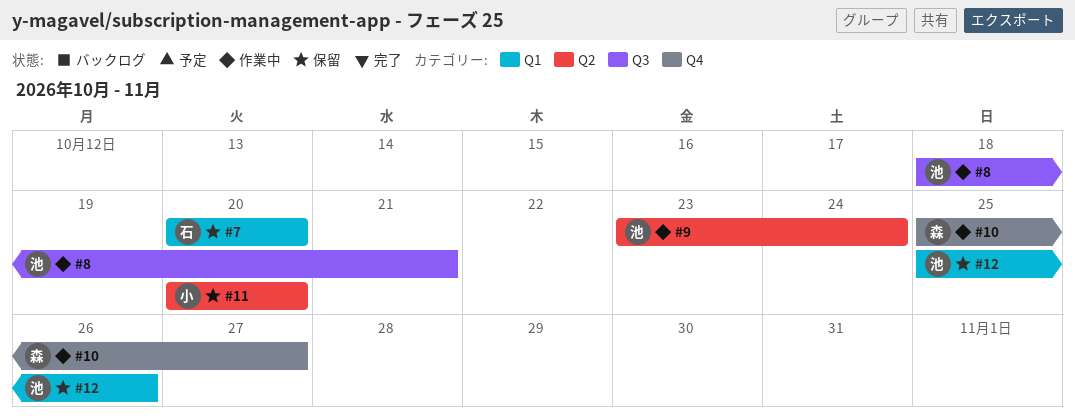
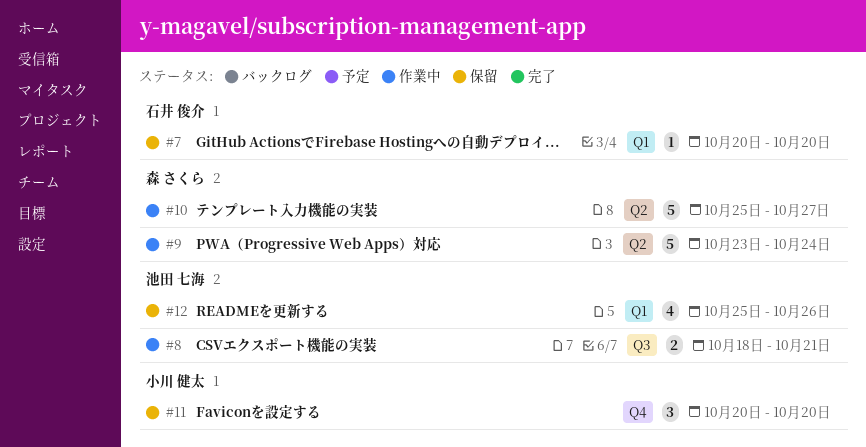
#9, owner: 池田 七海 -> 森 さくら
#10, label: Q4 -> Q2
#11, label: Q2 -> Q4

